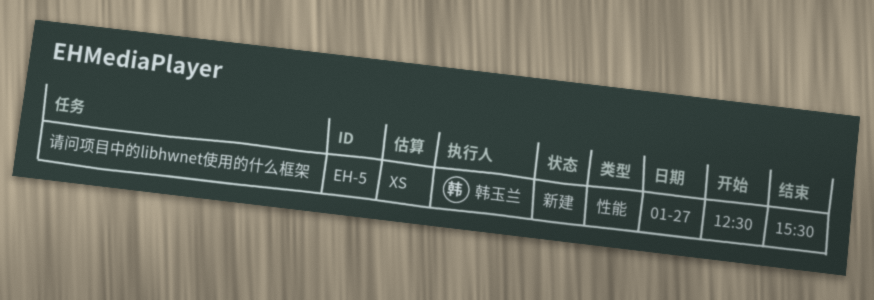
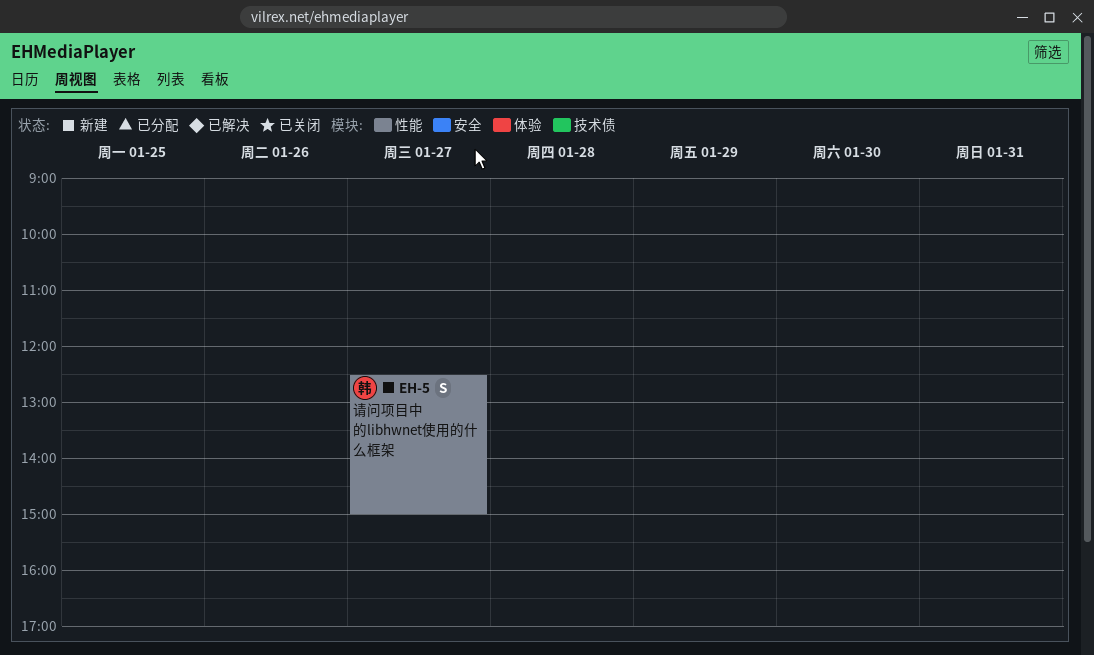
EH-5, estimate: XS -> S
EH-5, ends: 15:30 -> 15:00

